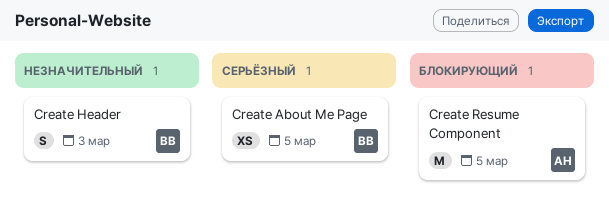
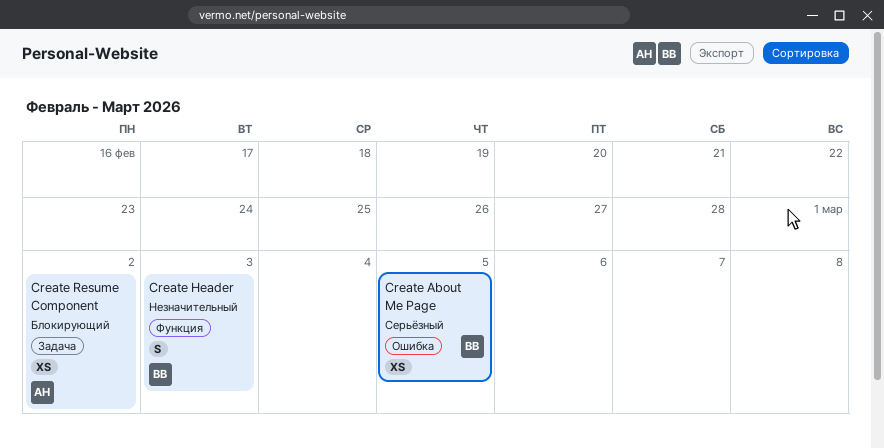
Create Resume Component, estimate: M -> XS
Create Resume Component, due: Mar 5 -> Mar 2

